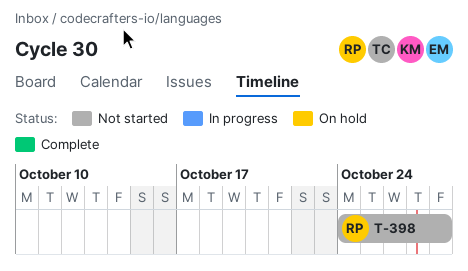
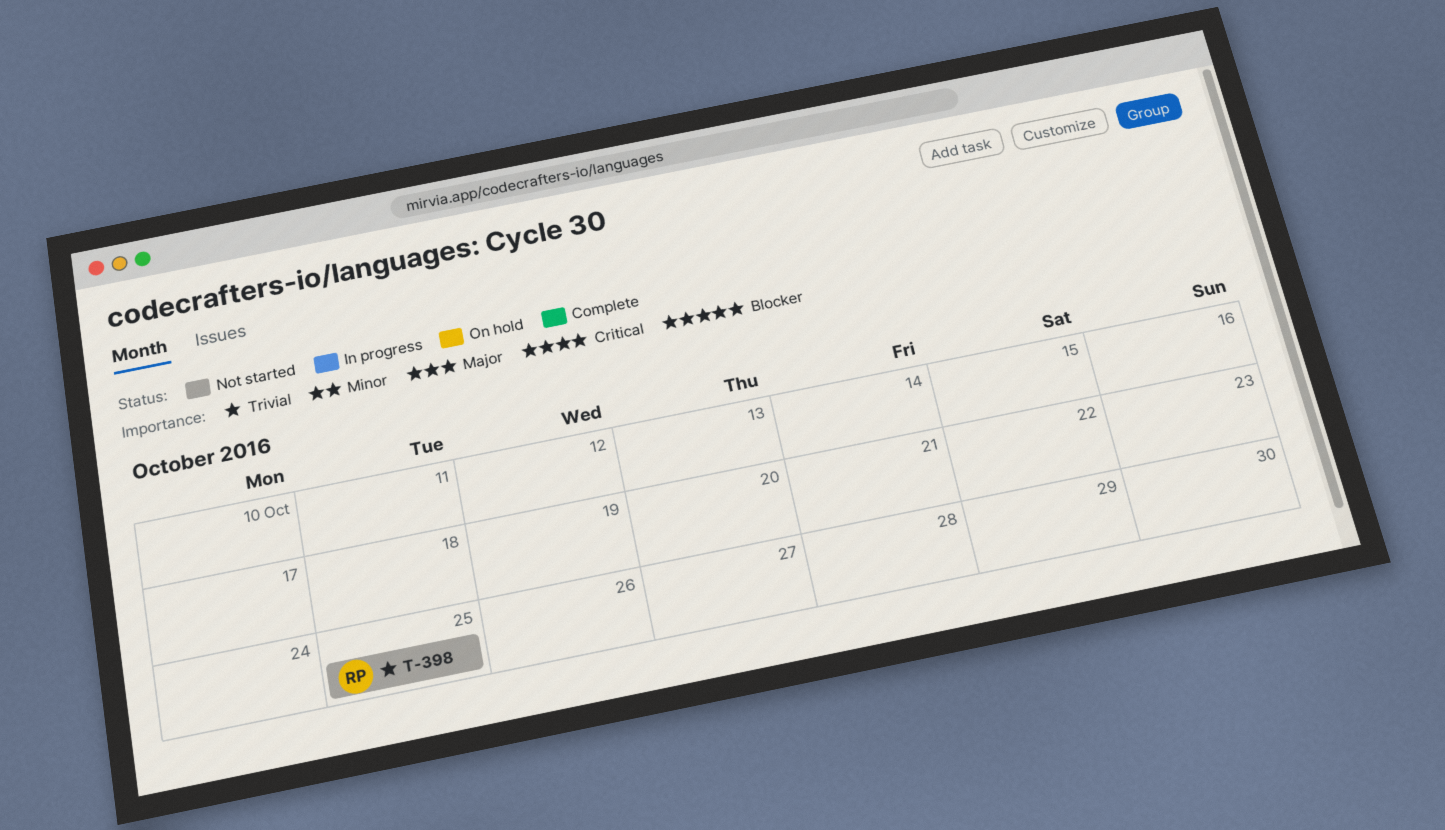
T-398, start: Oct 24 -> Oct 25
T-398, due: Oct 28 -> Oct 25

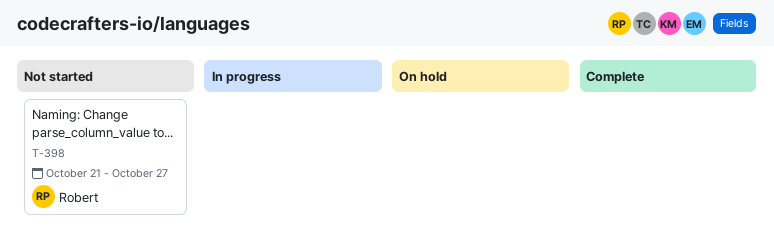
T-398, start: Oct 25 -> Oct 21
T-398, due: Oct 25 -> Oct 27

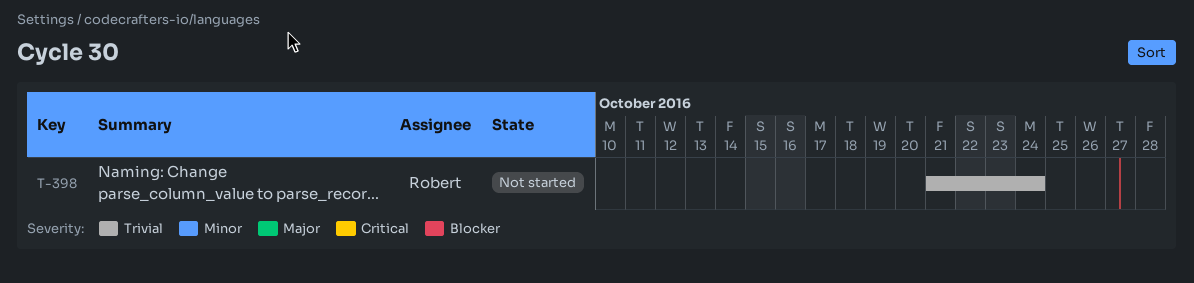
T-398, due: Oct 27 -> Oct 24

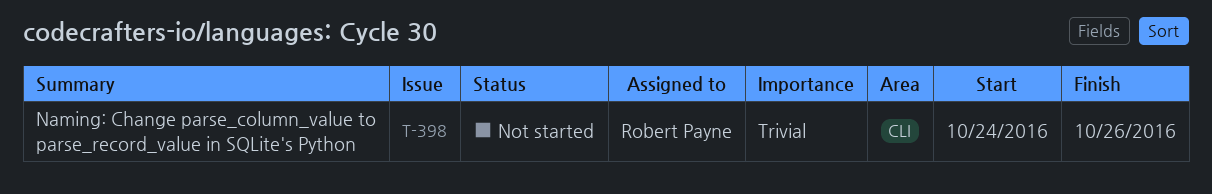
T-398, start: Oct 21 -> Oct 24
T-398, due: Oct 24 -> Oct 26

